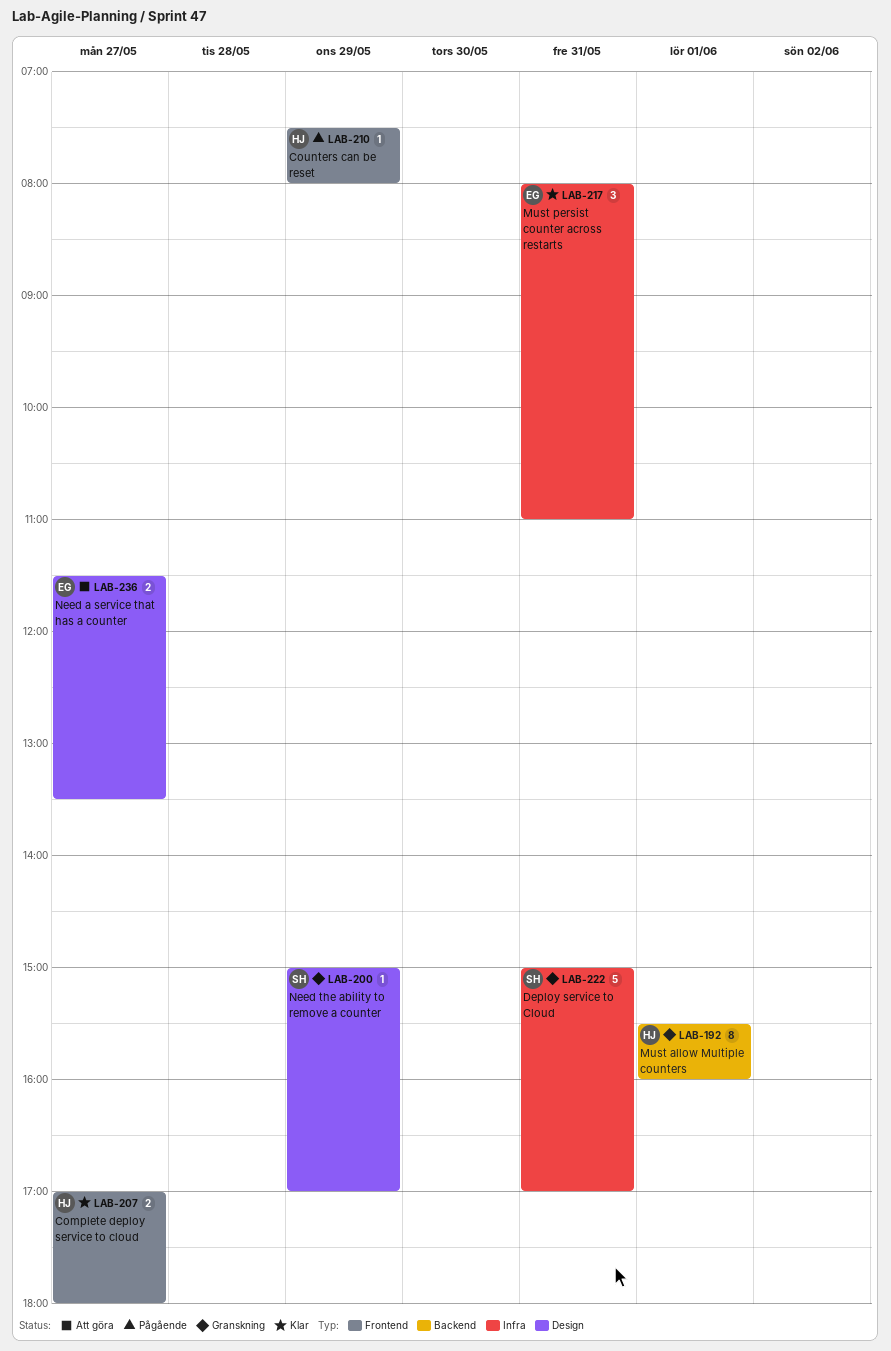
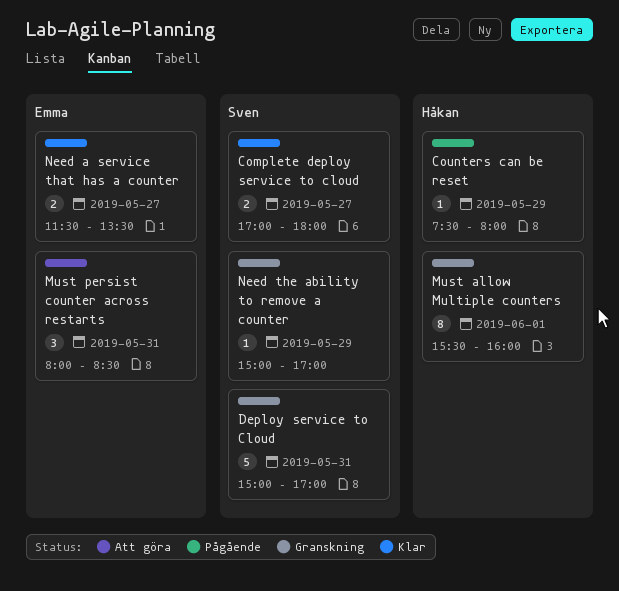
Complete deploy service to cloud, owner: Håkan -> Sven
Must persist counter across restarts, status: Klar -> Att göra
Must persist counter across restarts, ends: 11:00 -> 08:30
Need a service that has a counter, status: Att göra -> Klar

